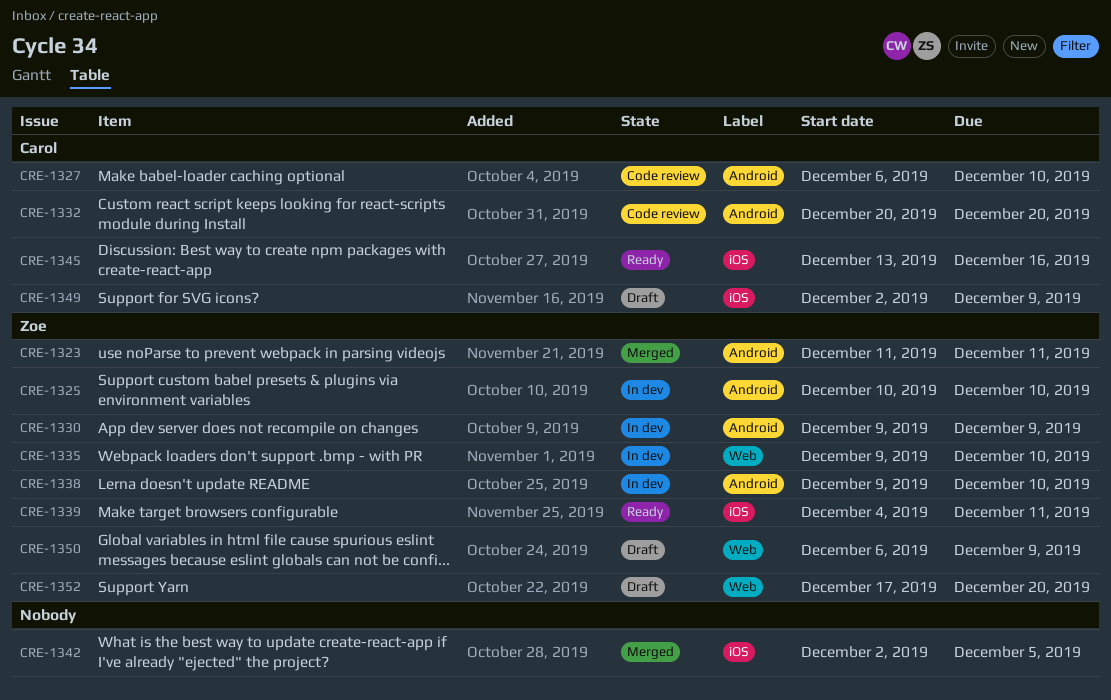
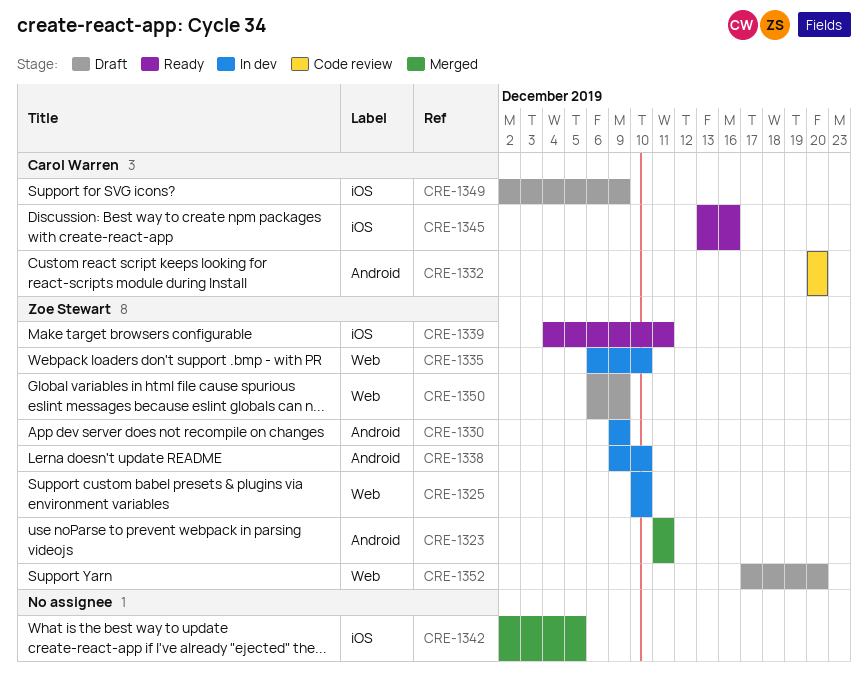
CRE-1325, label: Android -> Web
CRE-1327: present -> none
CRE-1335, start: Dec 9 -> Dec 6

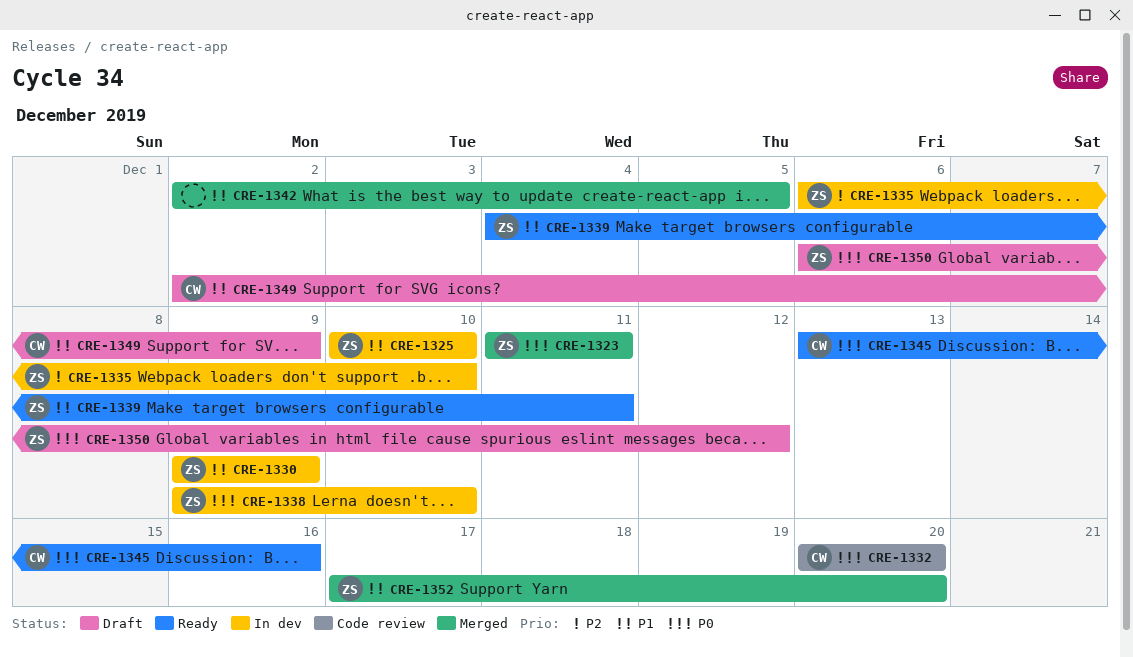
CRE-1350, due: Dec 9 -> Dec 12
CRE-1352, status: Draft -> Merged

